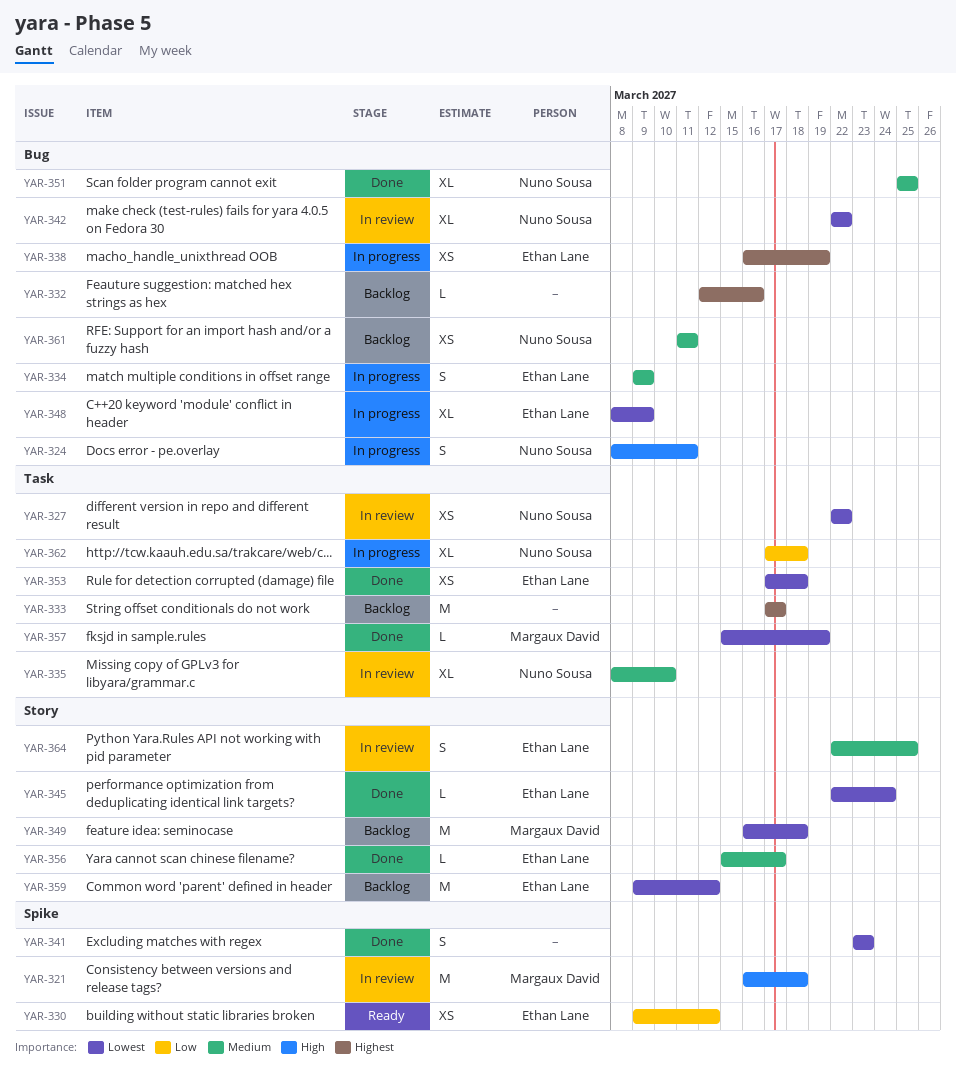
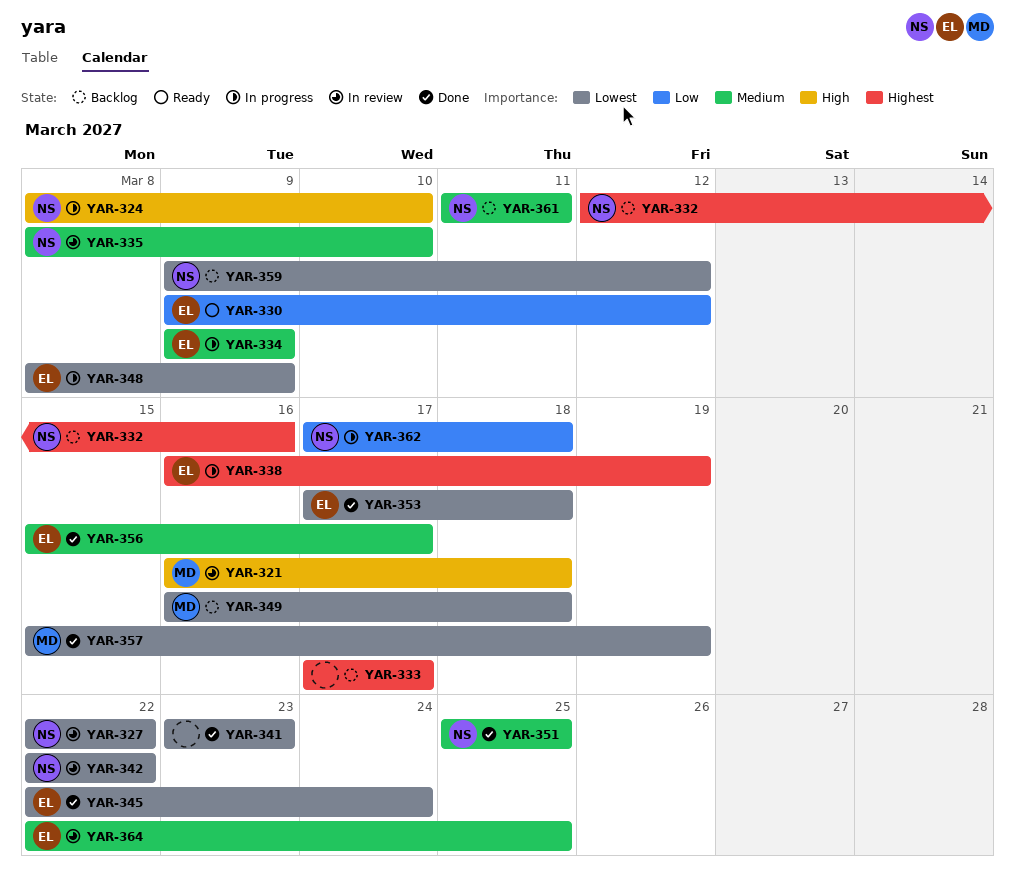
YAR-324, due: Mar 11 -> Mar 10
YAR-332, owner: none -> Nuno Sousa
YAR-359, owner: Ethan Lane -> Nuno Sousa

